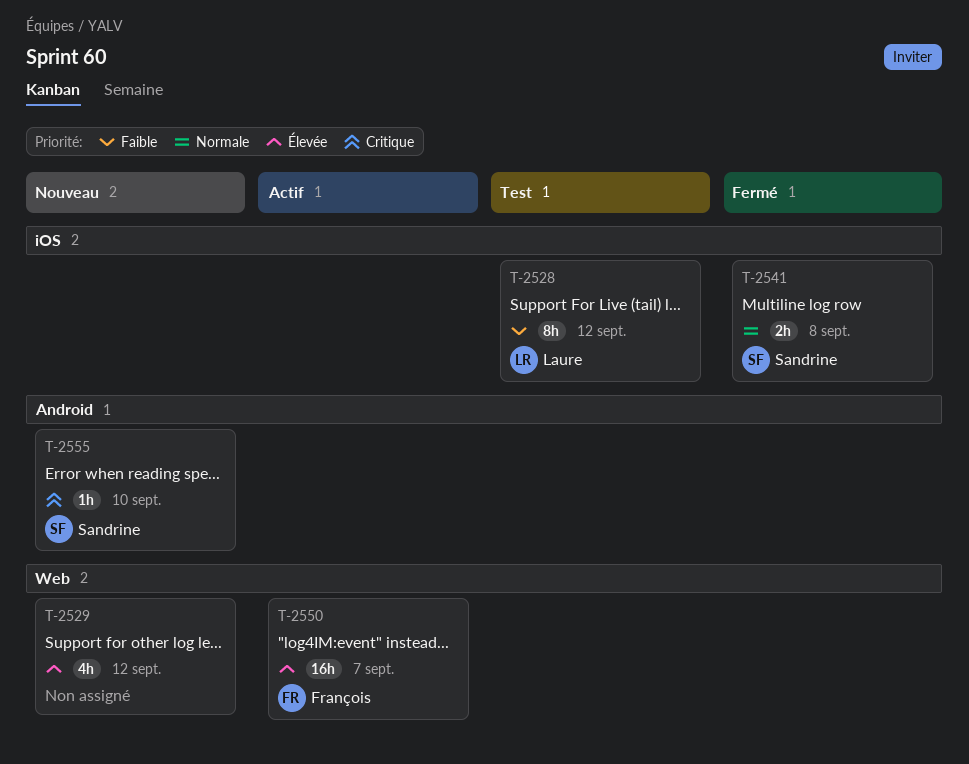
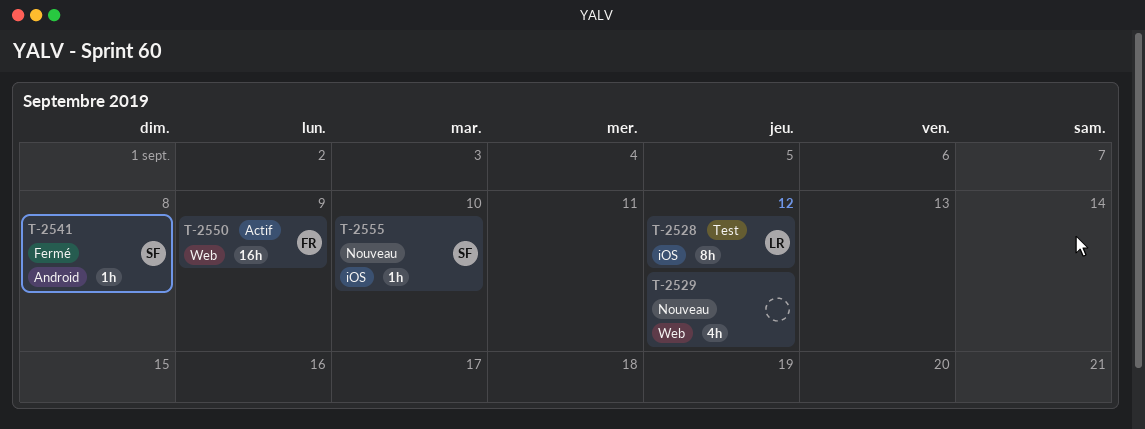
T-2541, label: iOS -> Android
T-2541, estimate: 2h -> 1h
T-2550, due: Sep 7 -> Sep 9
T-2555, label: Android -> iOS

